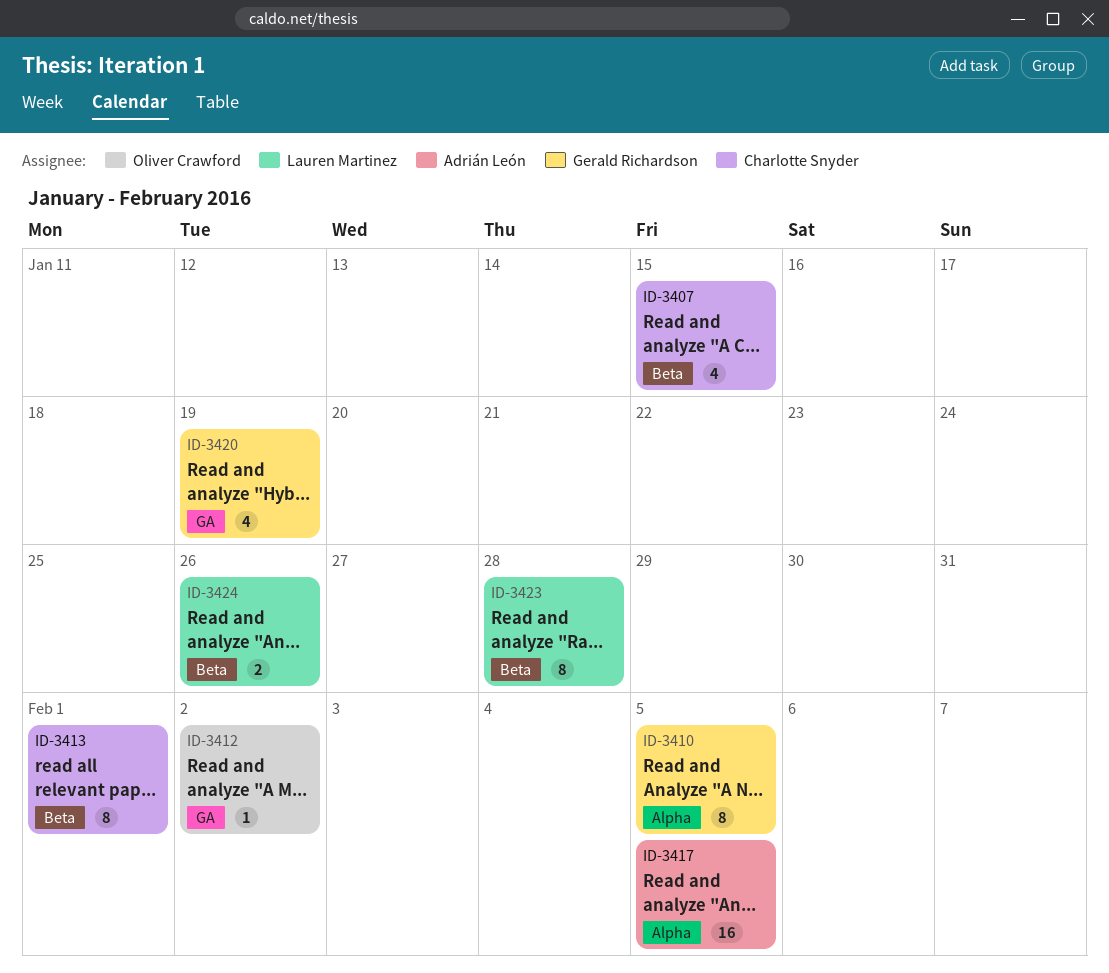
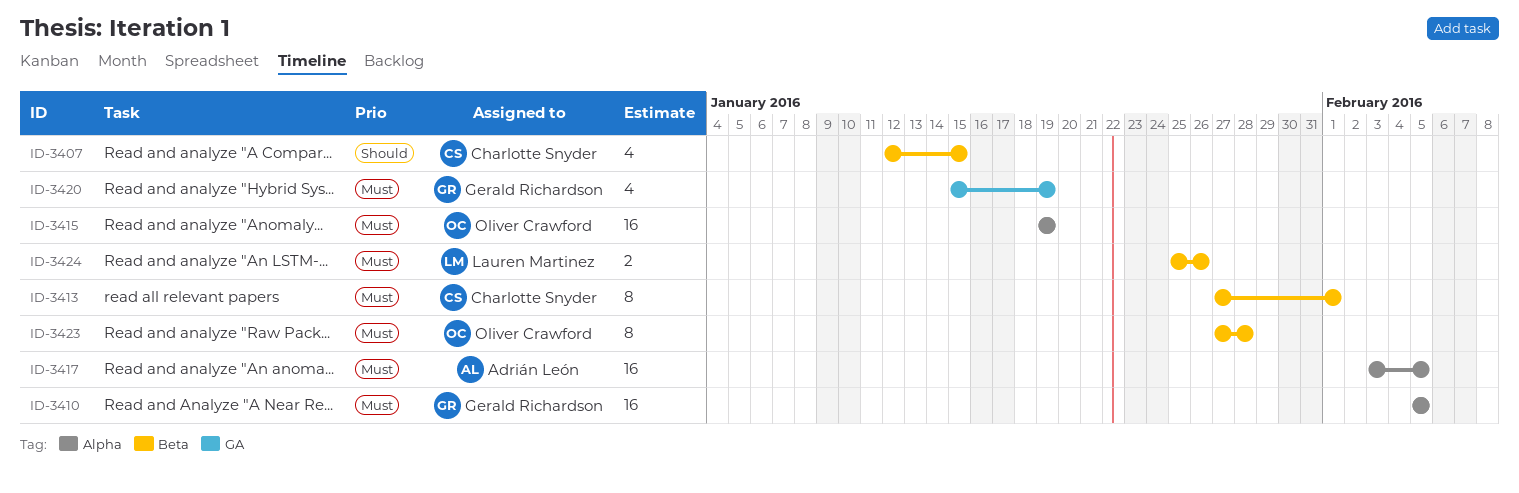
ID-3410, estimate: 8 -> 16
ID-3412: present -> none
ID-3415: none -> present
ID-3423, owner: Lauren Martinez -> Oliver Crawford

